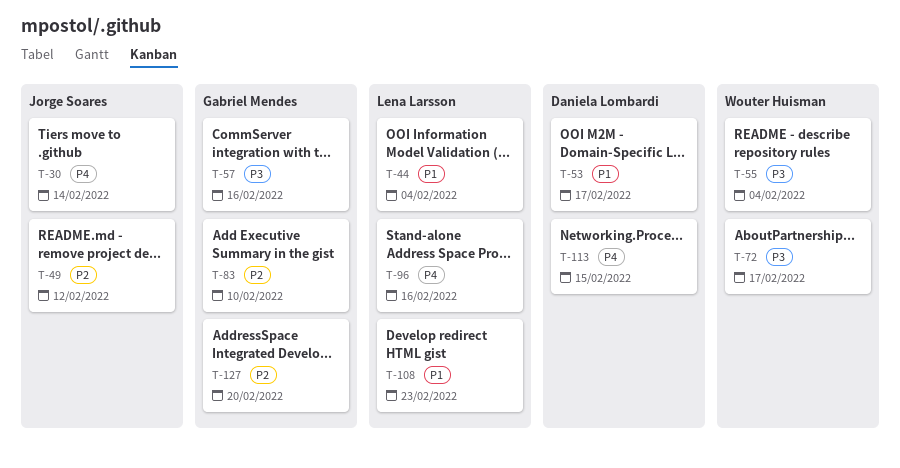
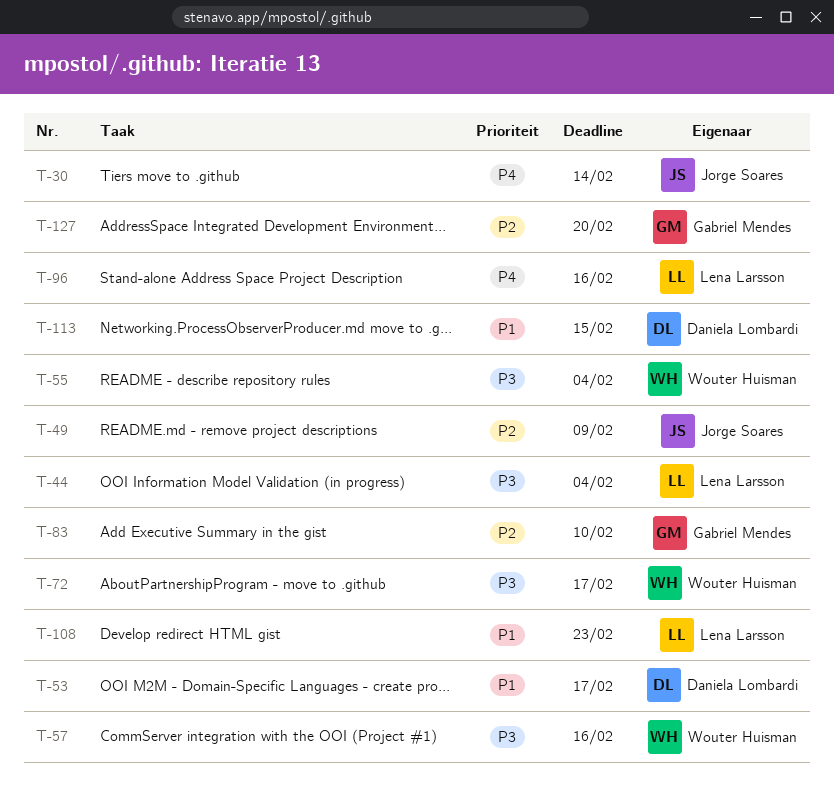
T-44, priority: P1 -> P3
T-49, due: Feb 12 -> Feb 9
T-57, owner: Gabriel Mendes -> Wouter Huisman
T-113, priority: P4 -> P1

